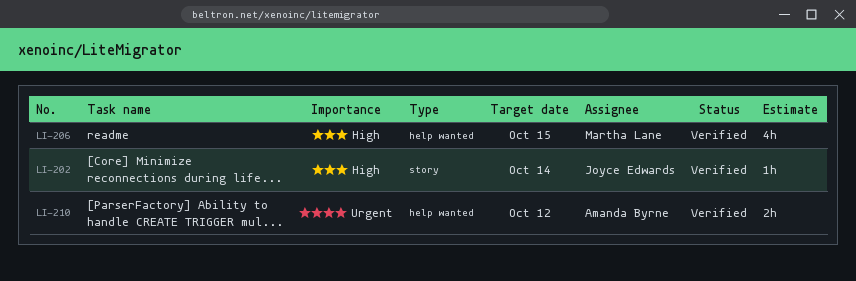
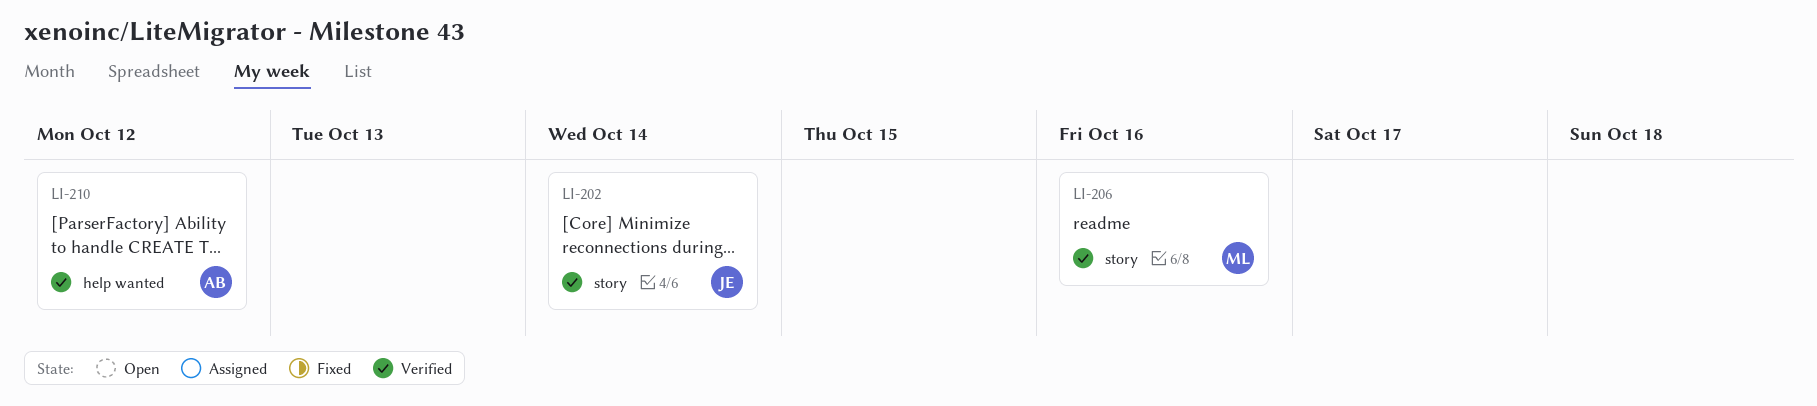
LI-206, label: help wanted -> story
LI-206, due: Oct 15 -> Oct 16

